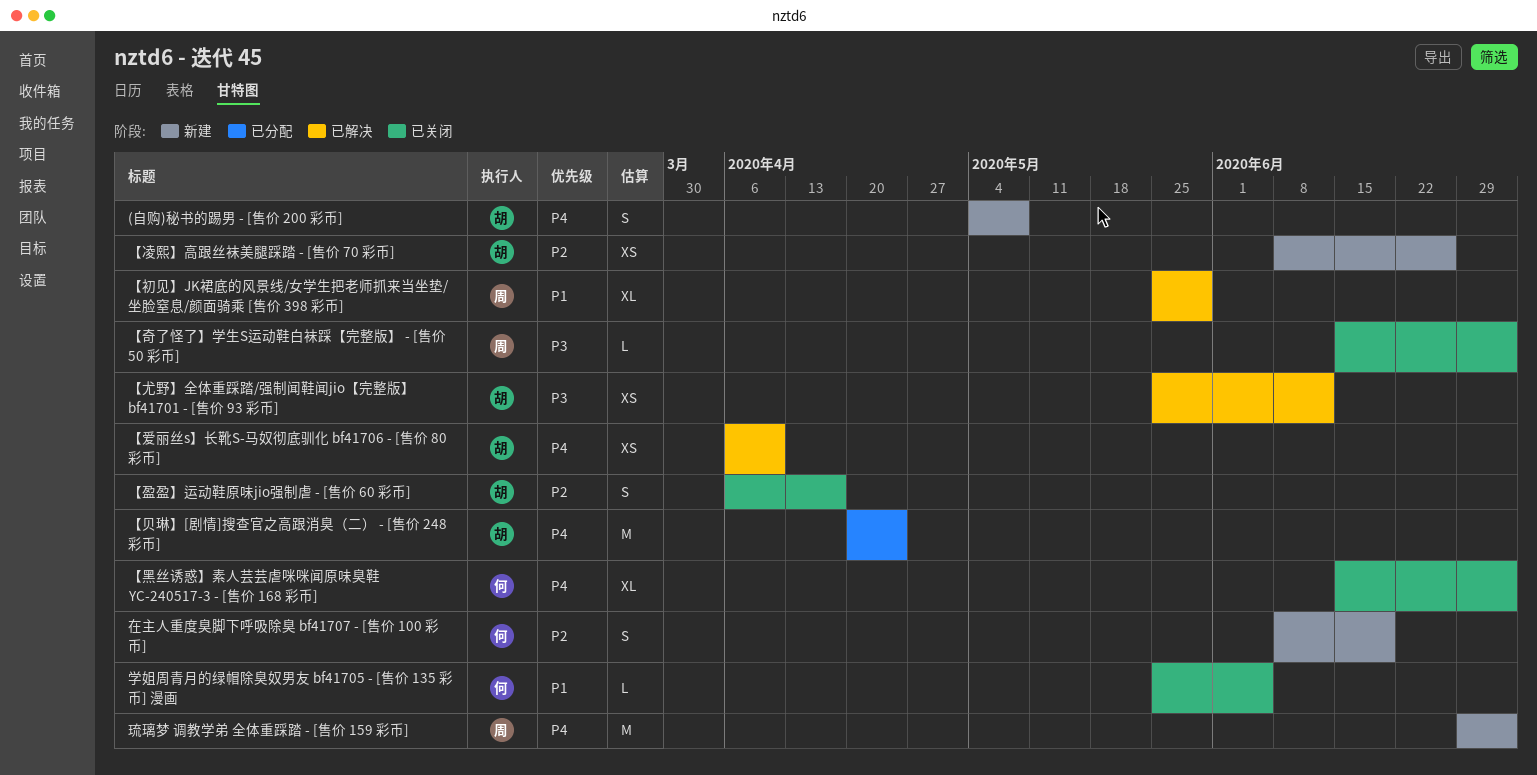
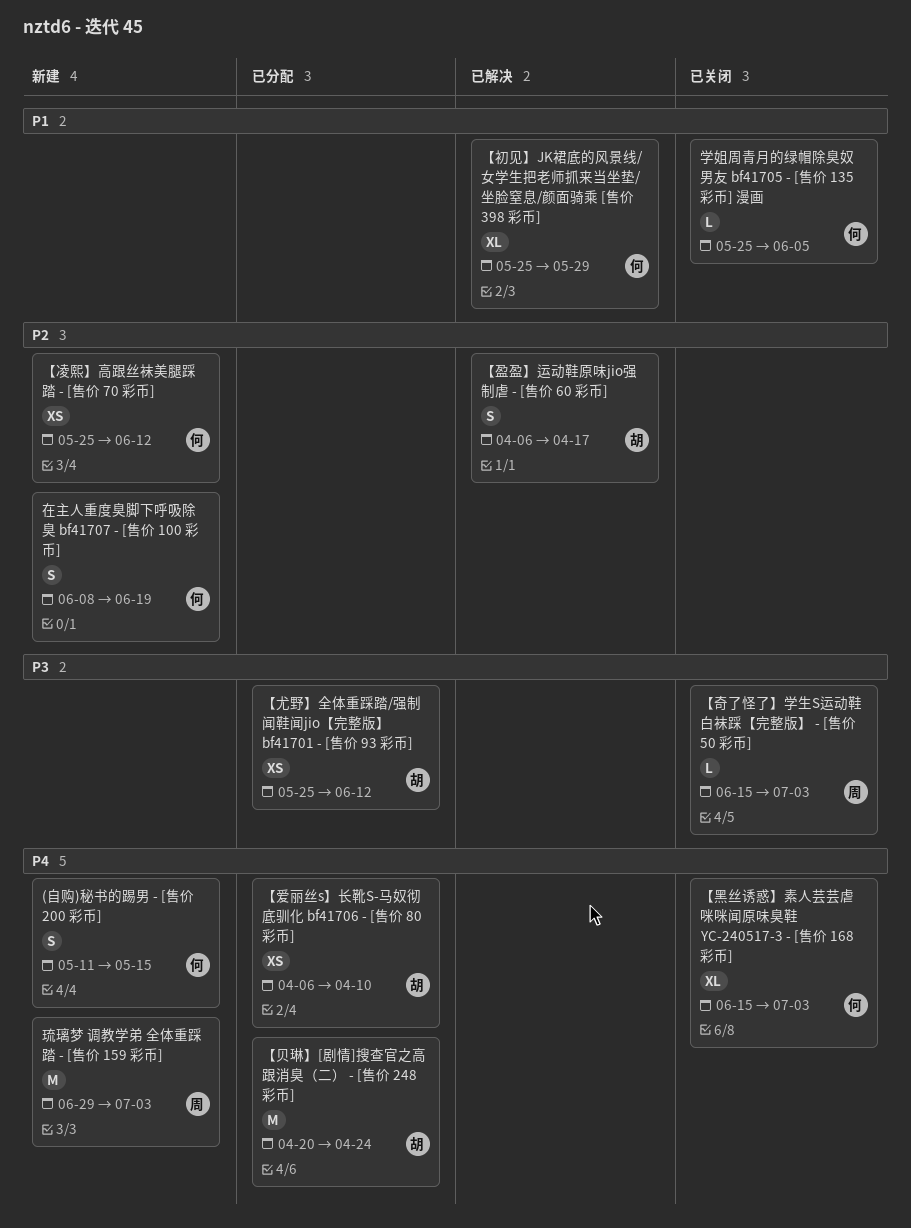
(自购)秘书的踢男 - [售价 200 彩币], owner: 胡 -> 何
(自购)秘书的踢男 - [售价 200 彩币], start: May 4 -> May 11
(自购)秘书的踢男 - [售价 200 彩币], due: May 8 -> May 15
【凌熙】高跟丝袜美腿踩踏 - [售价 70 彩币], owner: 胡 -> 何
【凌熙】高跟丝袜美腿踩踏 - [售价 70 彩币], start: Jun 8 -> May 25
【凌熙】高跟丝袜美腿踩踏 - [售价 70 彩币], due: Jun 26 -> Jun 12
【初见】JK裙底的风景线/女学生把老师抓来当坐垫/坐脸窒息/颜面骑乘 [售价 398 彩币], owner: 周 -> 何
【尤野】全体重踩踏/强制闻鞋闻jio【完整版】 bf41701 - [售价 93 彩币], status: 已解决 -> 已分配
【爱丽丝s】长靴S-马奴彻底驯化 bf41706 - [售价 80 彩币], status: 已解决 -> 已分配
【盈盈】运动鞋原味jio强制虐 - [售价 60 彩币], status: 已关闭 -> 已解决

